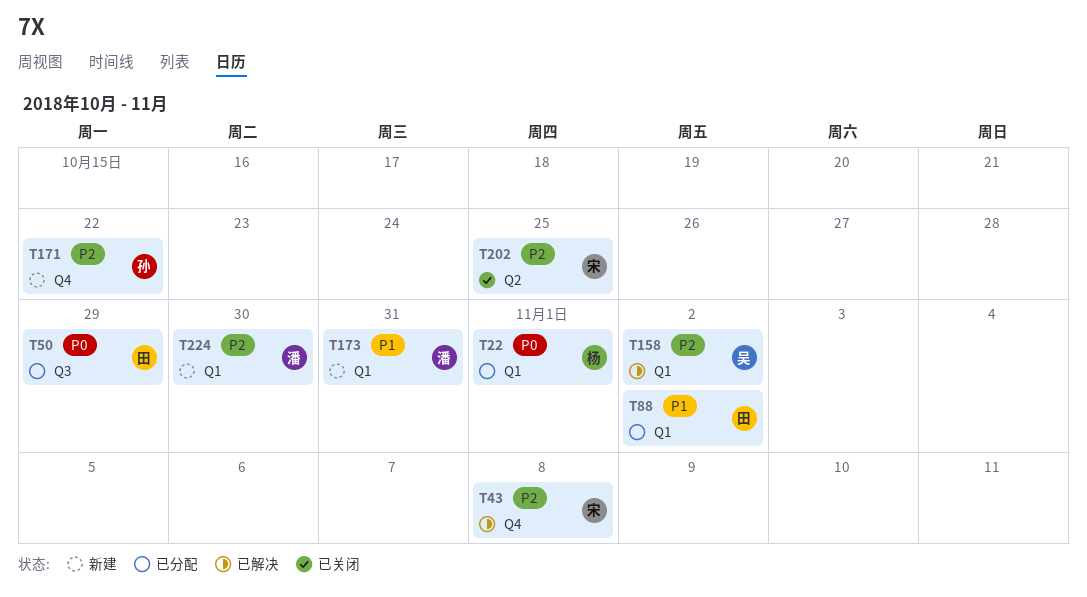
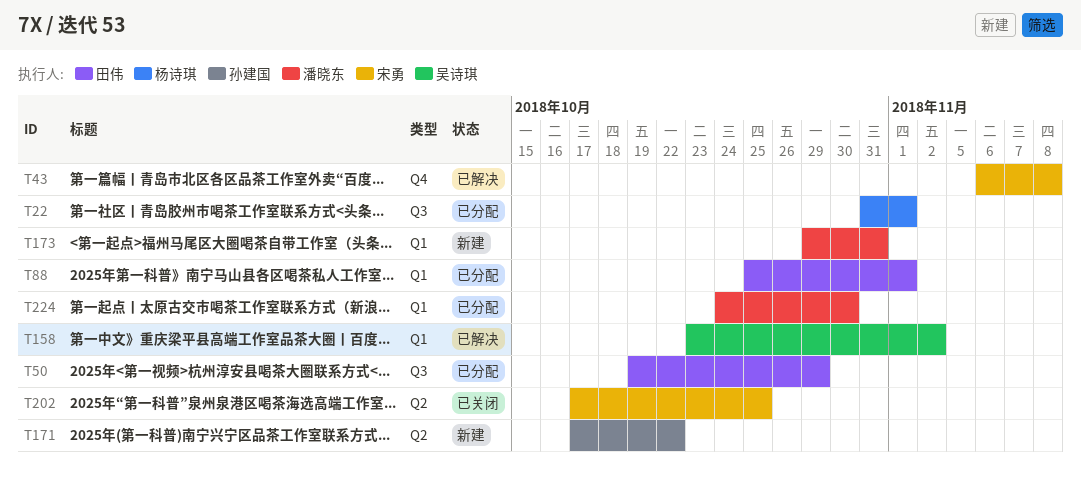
T22, label: Q1 -> Q3
T88, due: Nov 2 -> Nov 1
T171, label: Q4 -> Q2
T224, status: 新建 -> 已分配

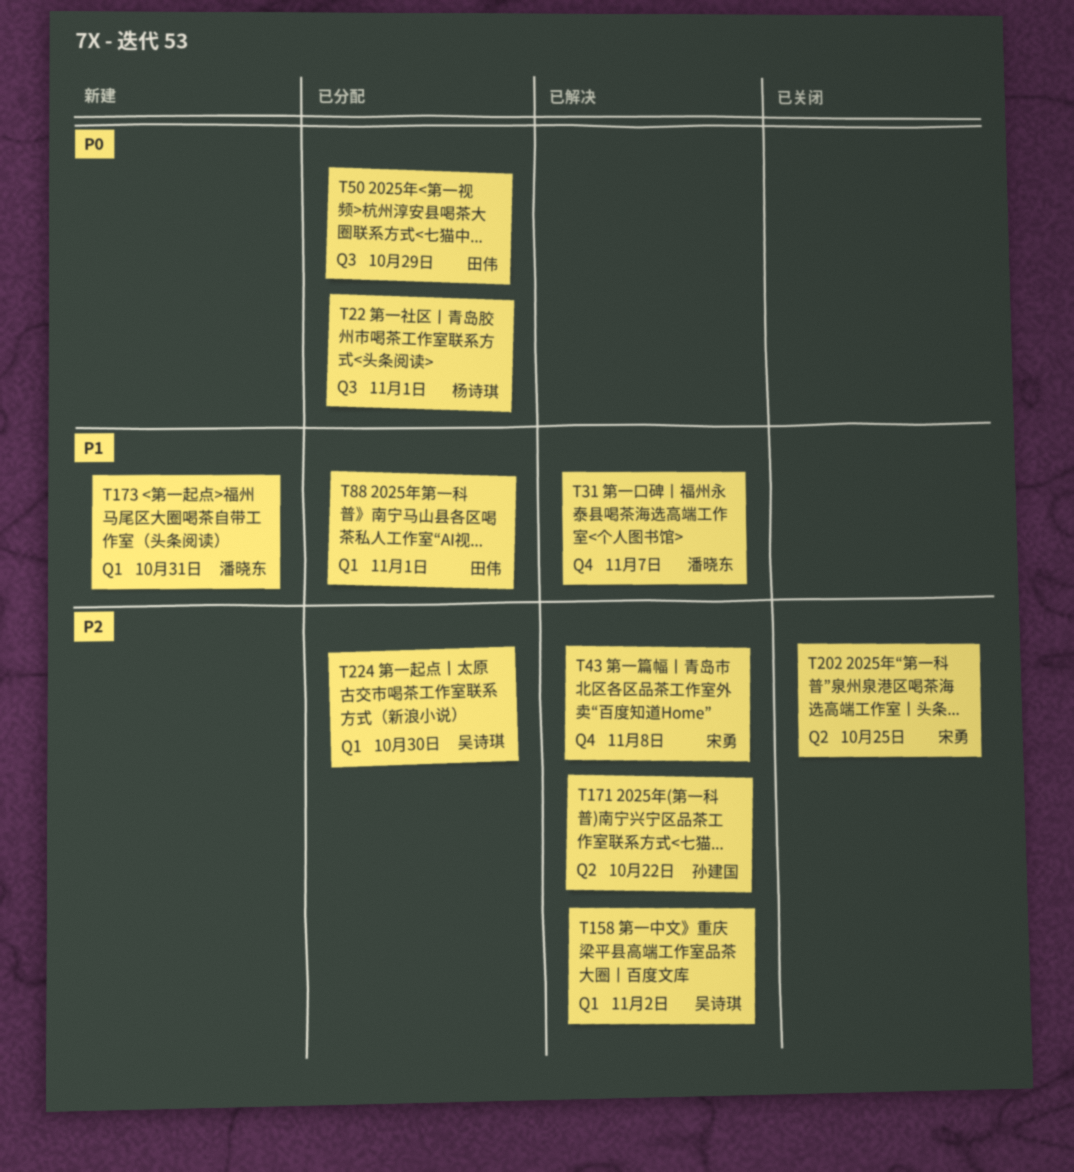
T31: none -> present
T171, status: 新建 -> 已解决
T224, owner: 潘晓东 -> 吴诗琪

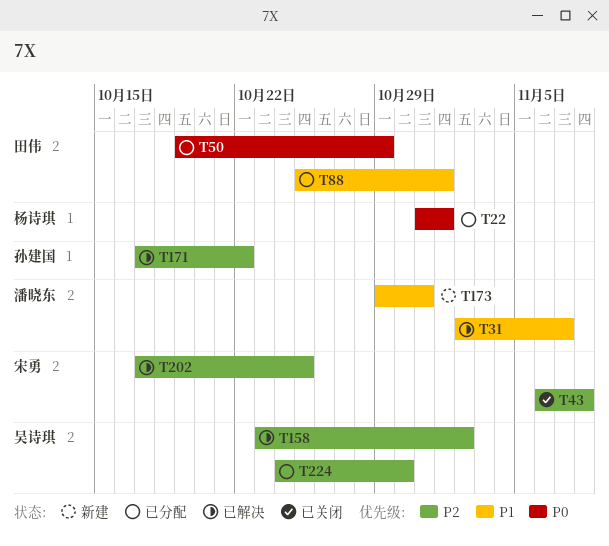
T43, status: 已解决 -> 已关闭
T202, status: 已关闭 -> 已解决

